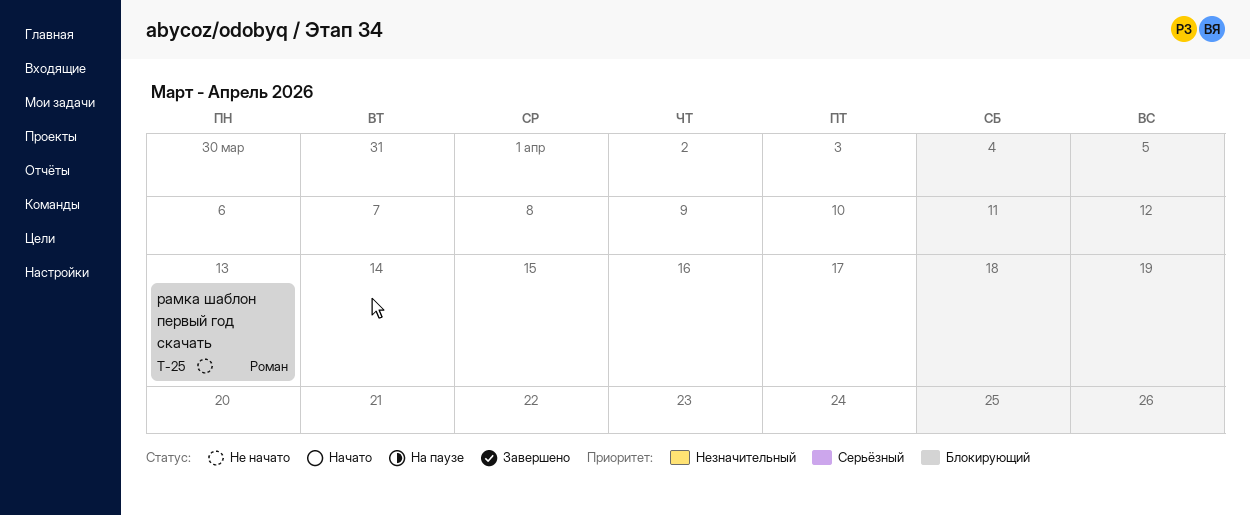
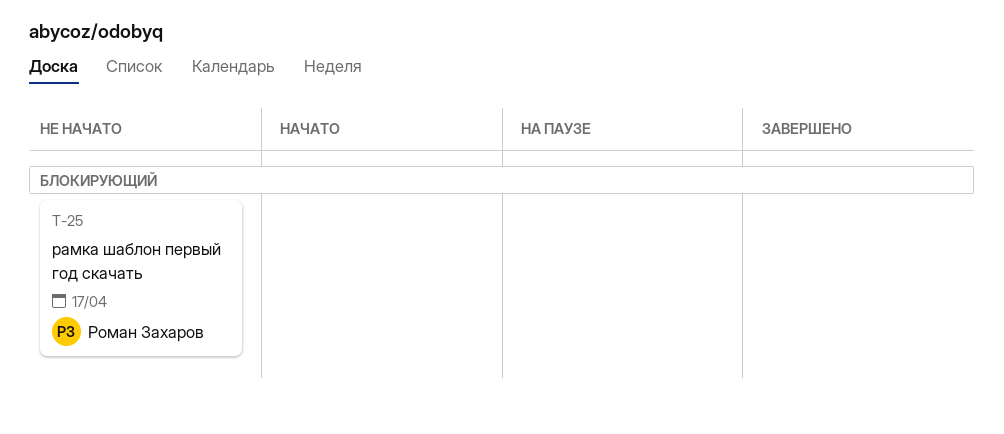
T-25, due: Apr 13 -> Apr 17

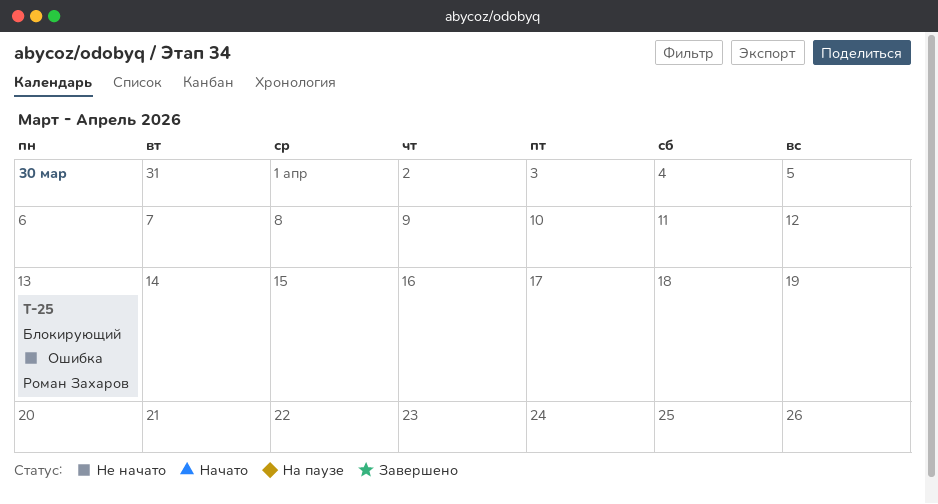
T-25, due: Apr 17 -> Apr 13

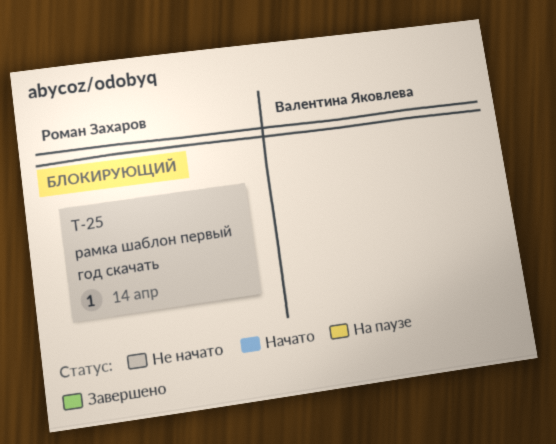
T-25, due: Apr 13 -> Apr 14

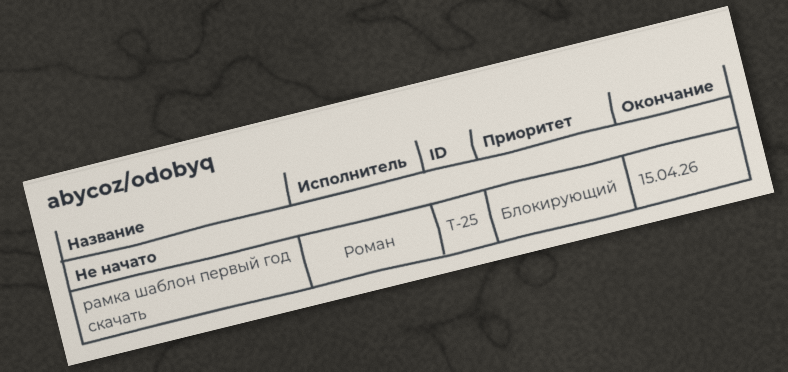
T-25, due: Apr 14 -> Apr 15

